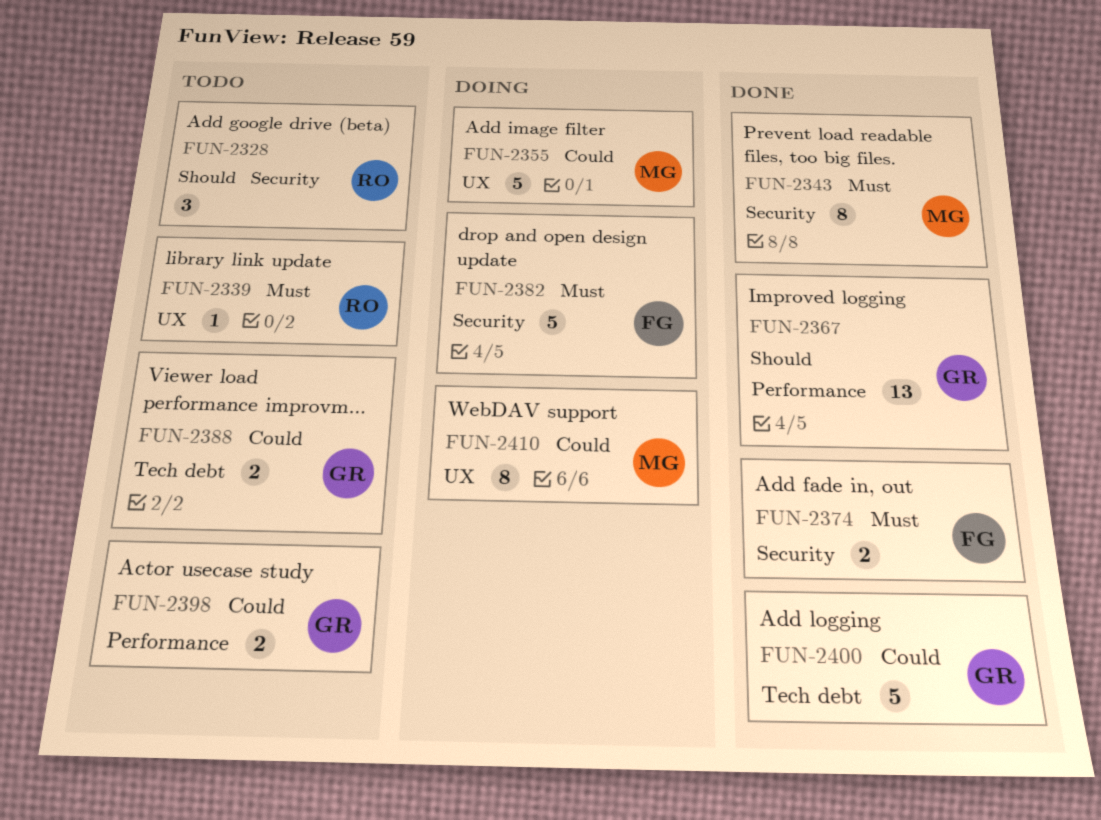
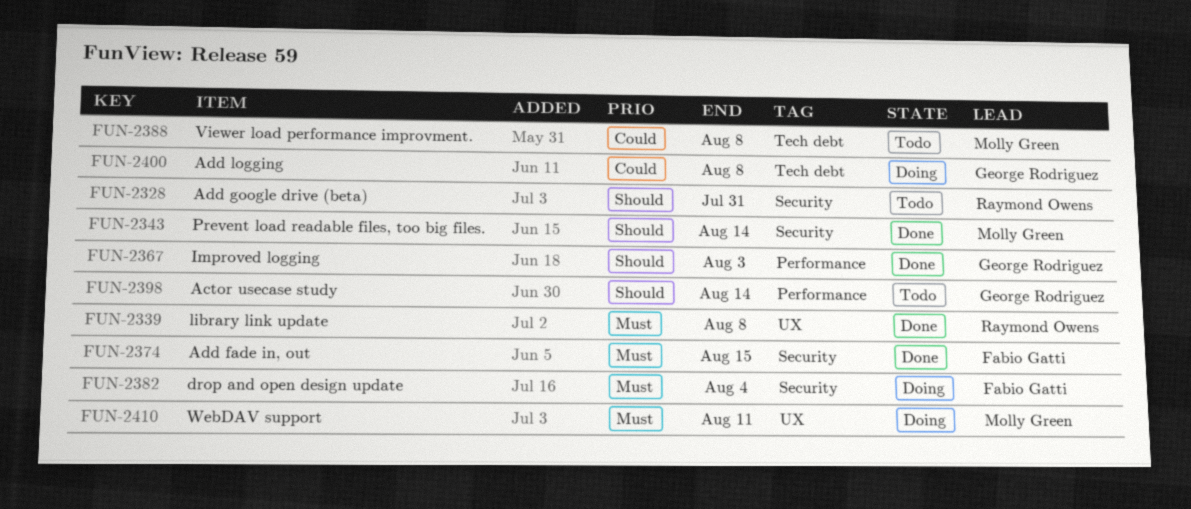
FUN-2339, status: Todo -> Done
FUN-2343, priority: Must -> Should
FUN-2355: present -> none
FUN-2388, owner: George Rodriguez -> Molly Green
FUN-2398, priority: Could -> Should
FUN-2400, status: Done -> Doing
FUN-2410, priority: Could -> Must

